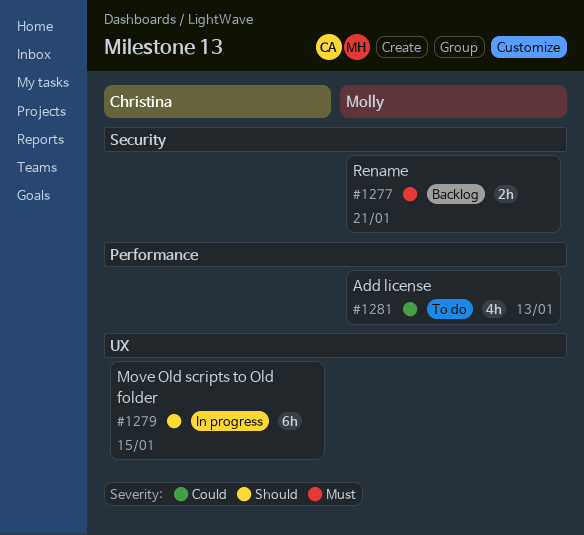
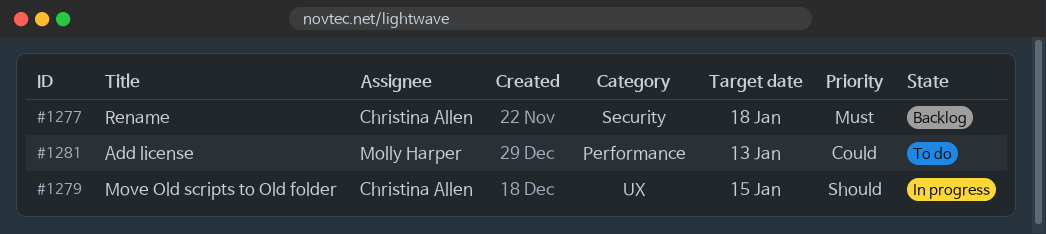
#1277, owner: Molly Harper -> Christina Allen
#1277, due: Jan 21 -> Jan 18

